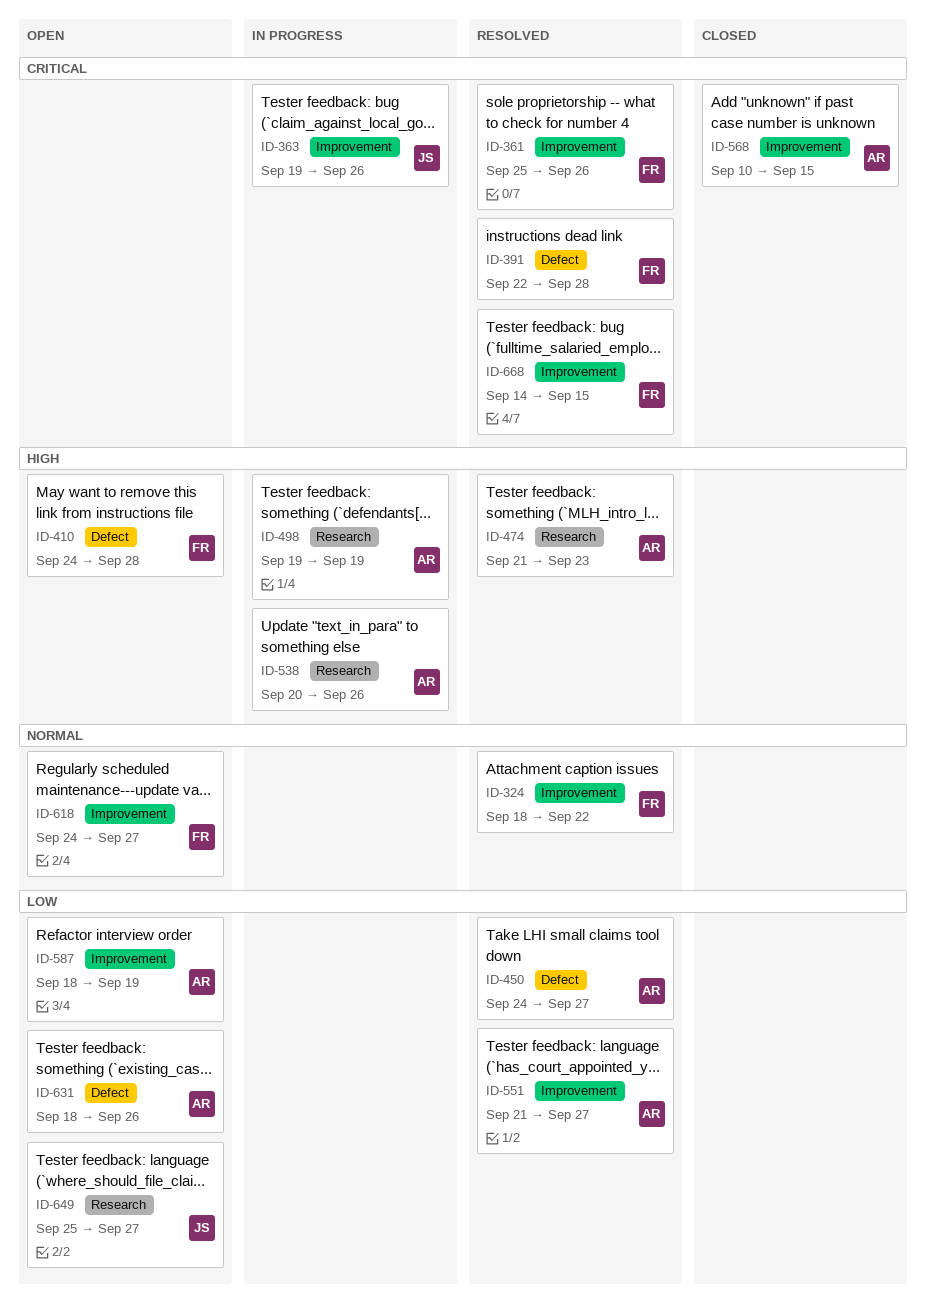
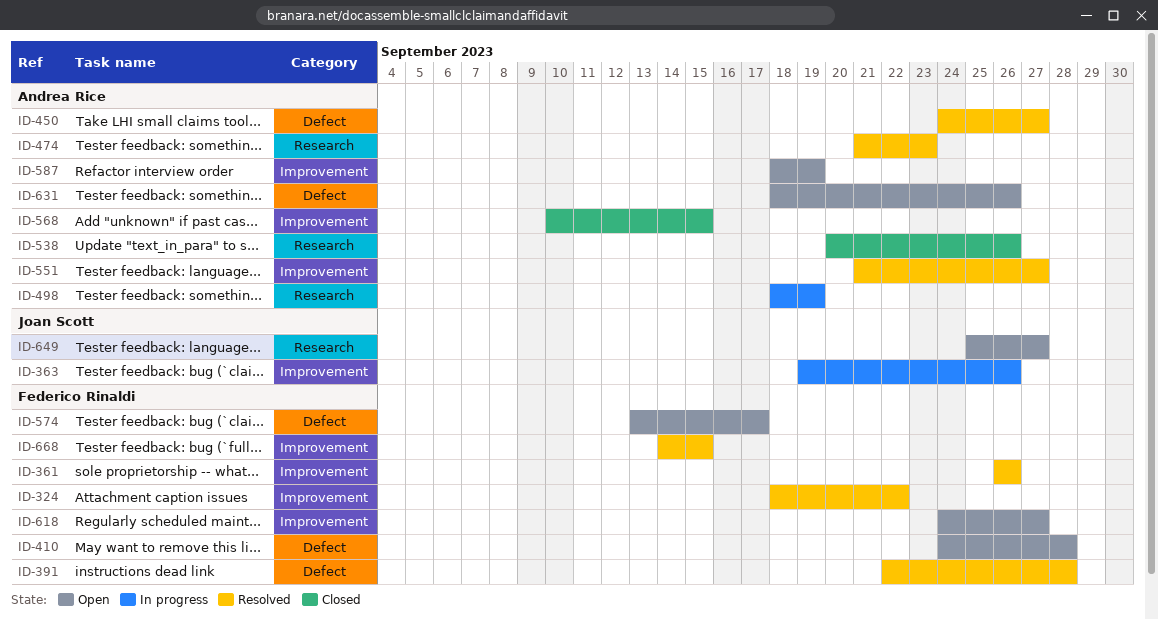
ID-361, start: Sep 25 -> Sep 26
ID-498, start: Sep 19 -> Sep 18
ID-538, status: In progress -> Closed
ID-574: none -> present

